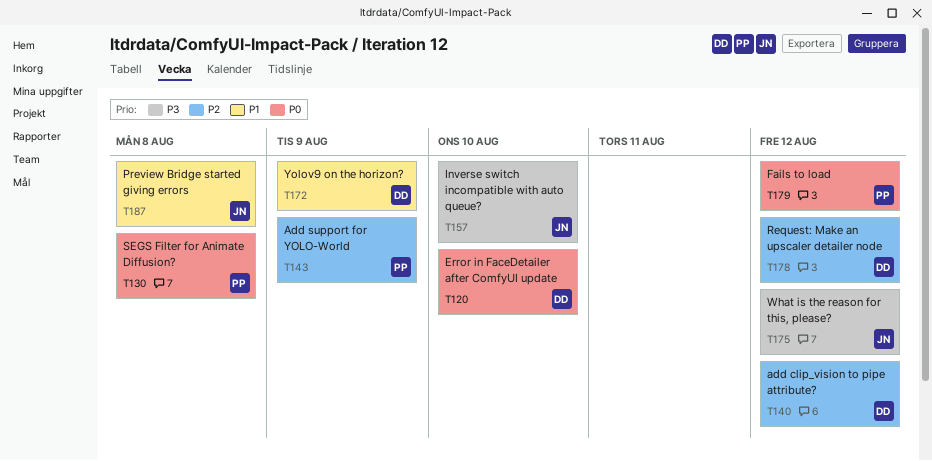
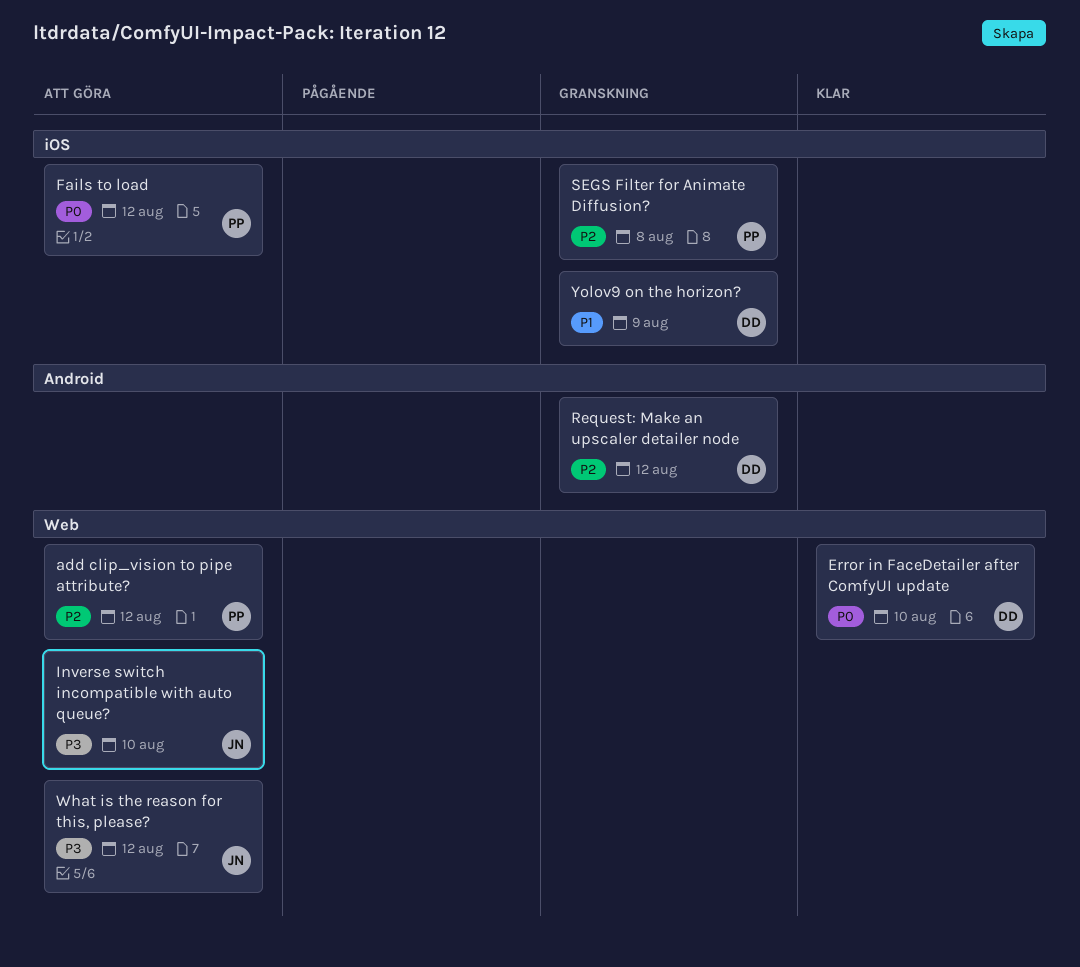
add clip_vision to pipe attribute?, owner: DD -> PP
Add support for YOLO-World: present -> none
Preview Bridge started giving errors: present -> none
SEGS Filter for Animate Diffusion?, priority: P0 -> P2

